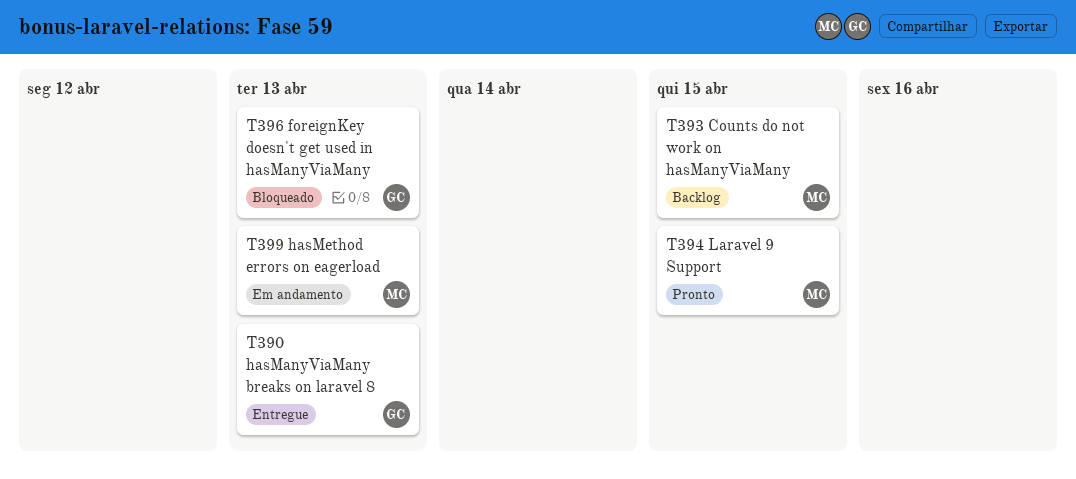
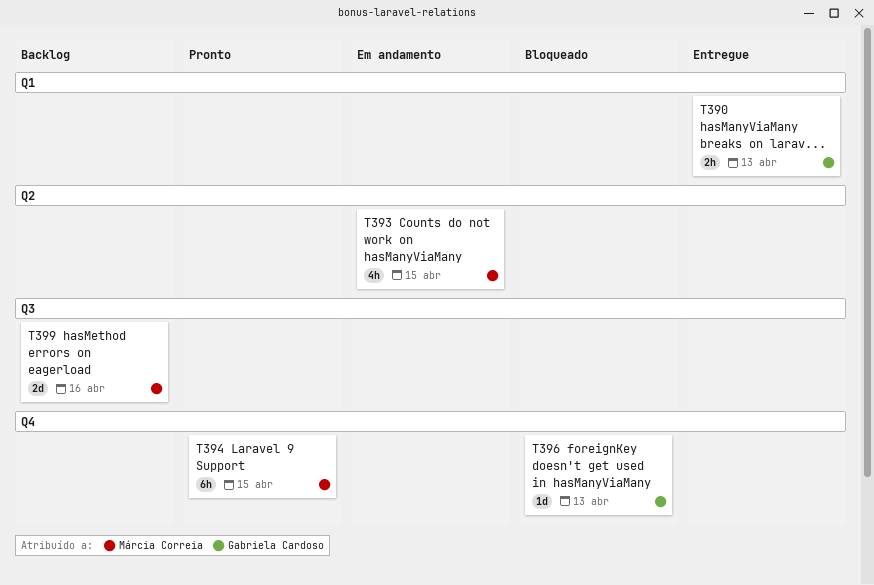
T393, status: Backlog -> Em andamento
T399, status: Em andamento -> Backlog
T399, due: Apr 13 -> Apr 16

